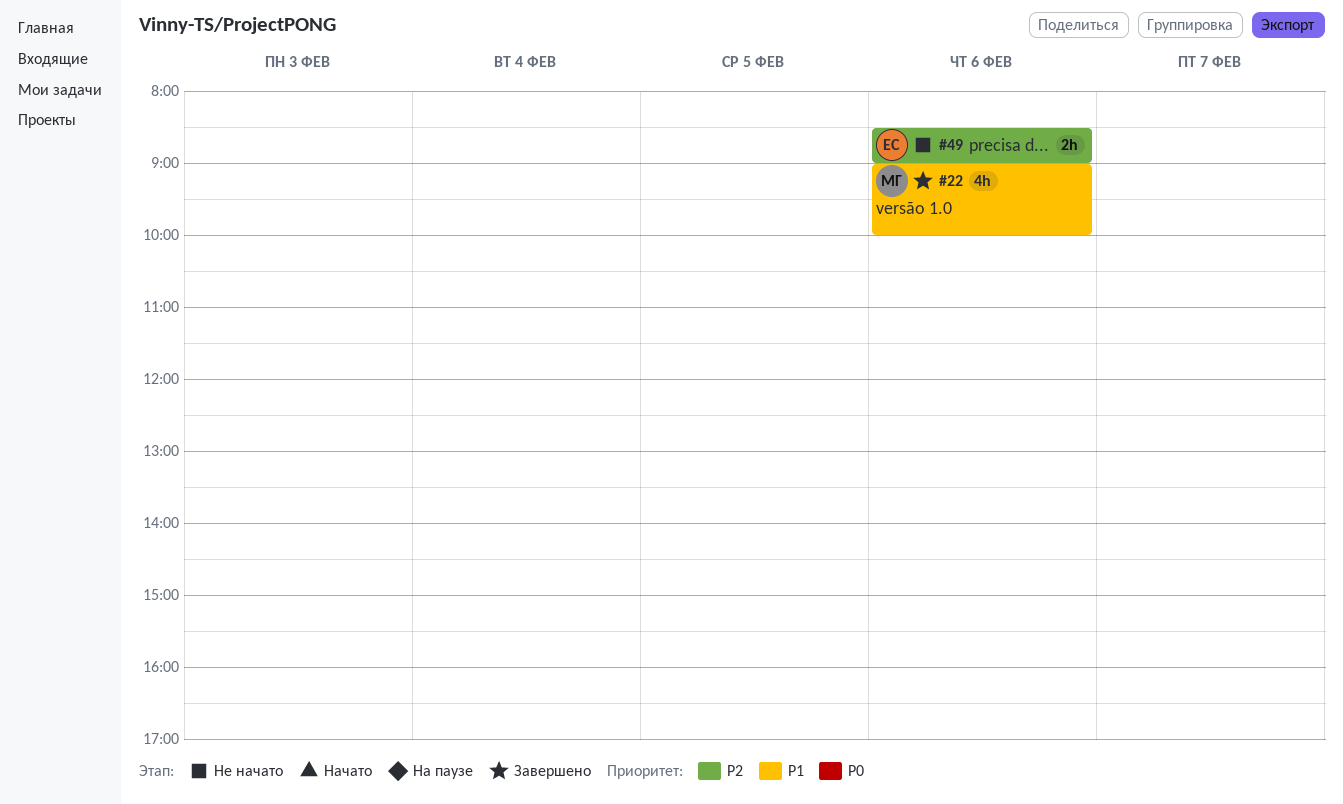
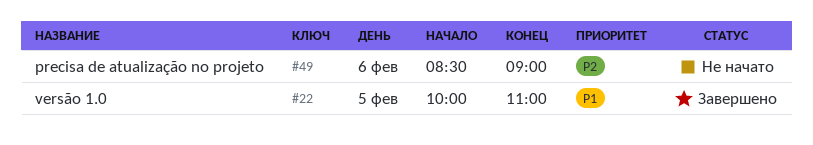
#22, day: Feb 6 -> Feb 5
#22, begins: 09:00 -> 10:00
#22, ends: 10:00 -> 11:00

